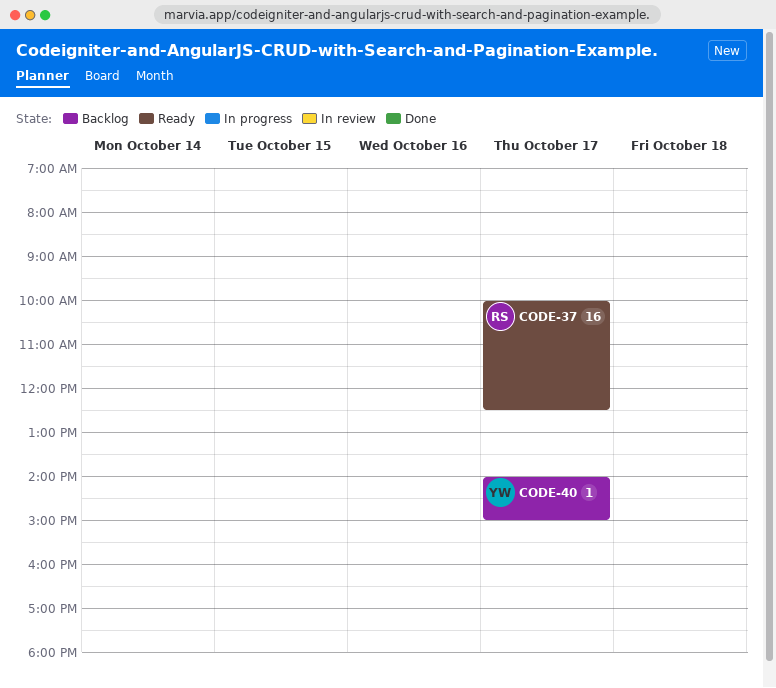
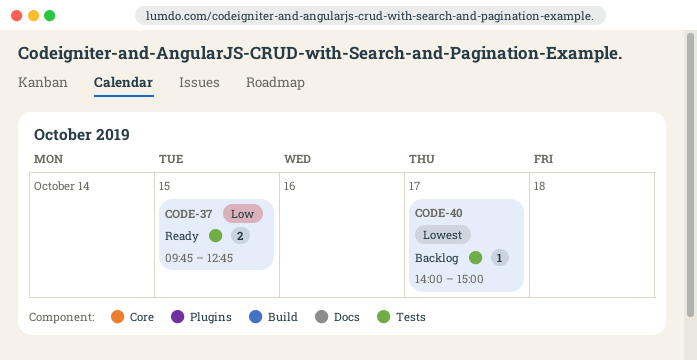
CODE-37, estimate: 16 -> 2
CODE-37, day: Oct 17 -> Oct 15
CODE-37, begins: 10:00 -> 09:45
CODE-37, ends: 12:30 -> 12:45

